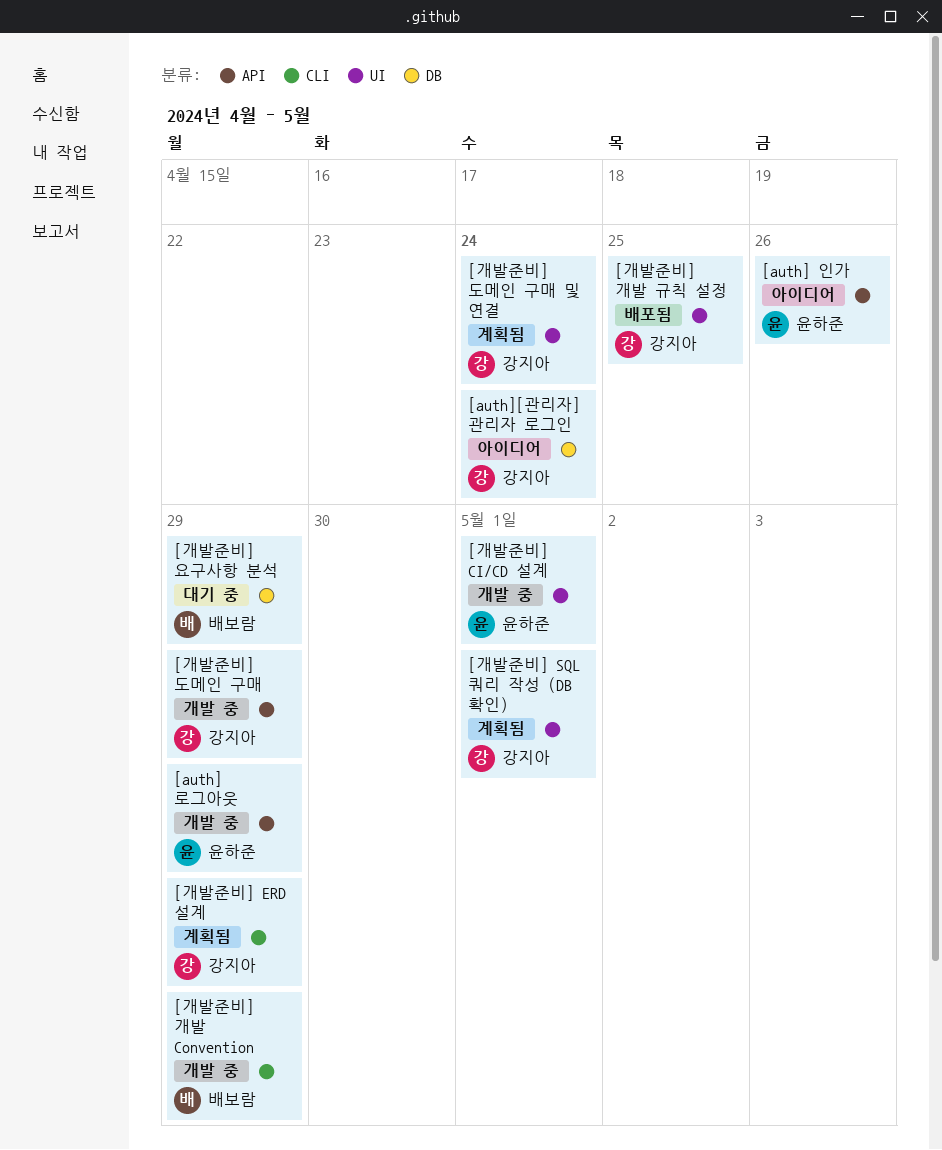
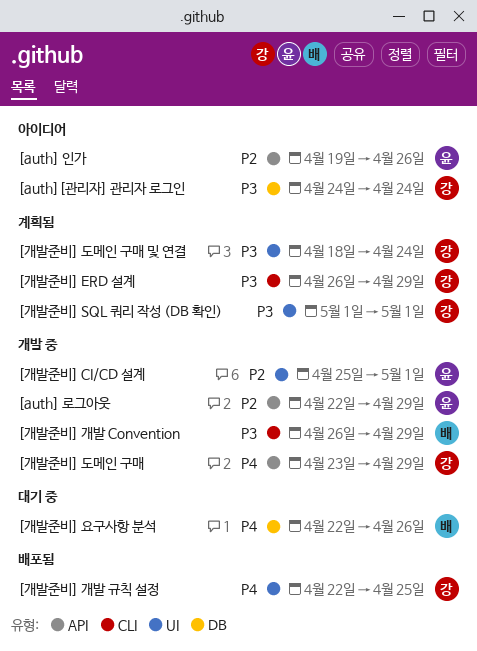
[개발준비] 요구사항 분석, due: Apr 29 -> Apr 26

